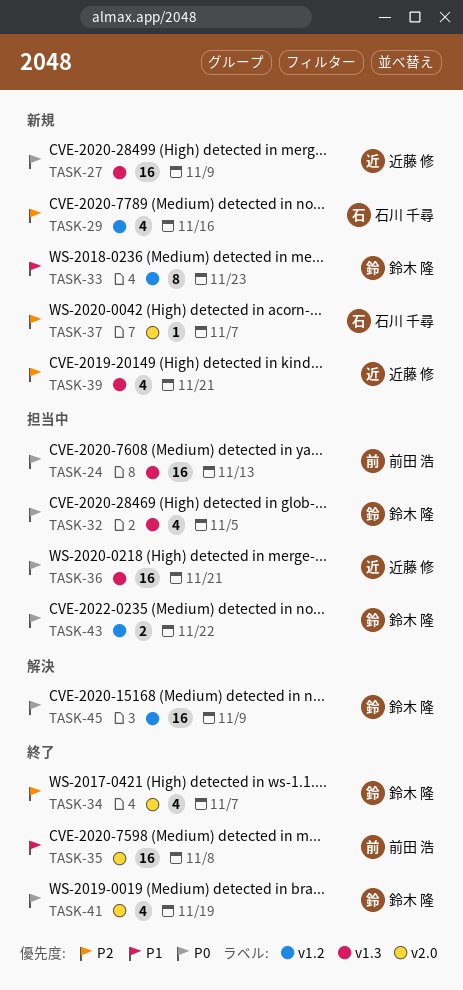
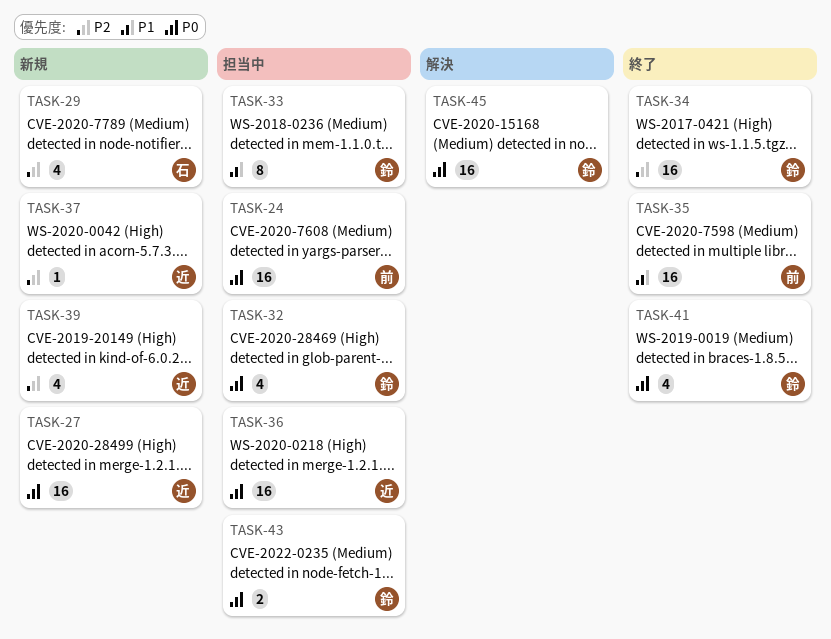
TASK-33, status: 新規 -> 担当中
TASK-34, estimate: 4 -> 16
TASK-37, owner: 石川 千尋 -> 近藤 修

